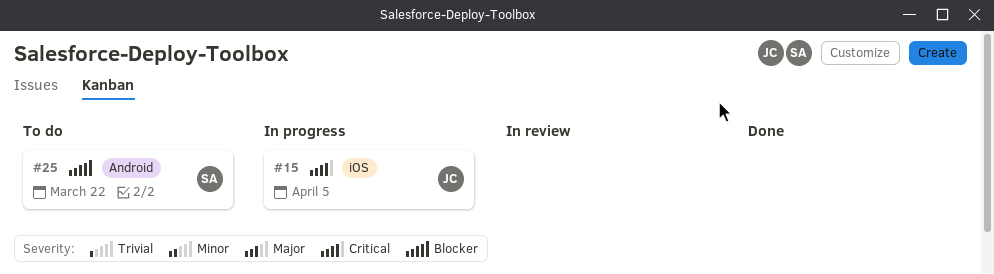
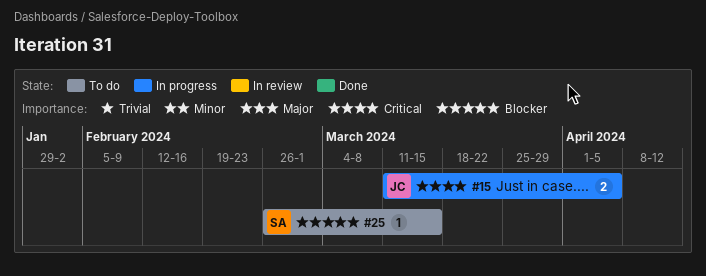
#25, due: Mar 22 -> Mar 15

